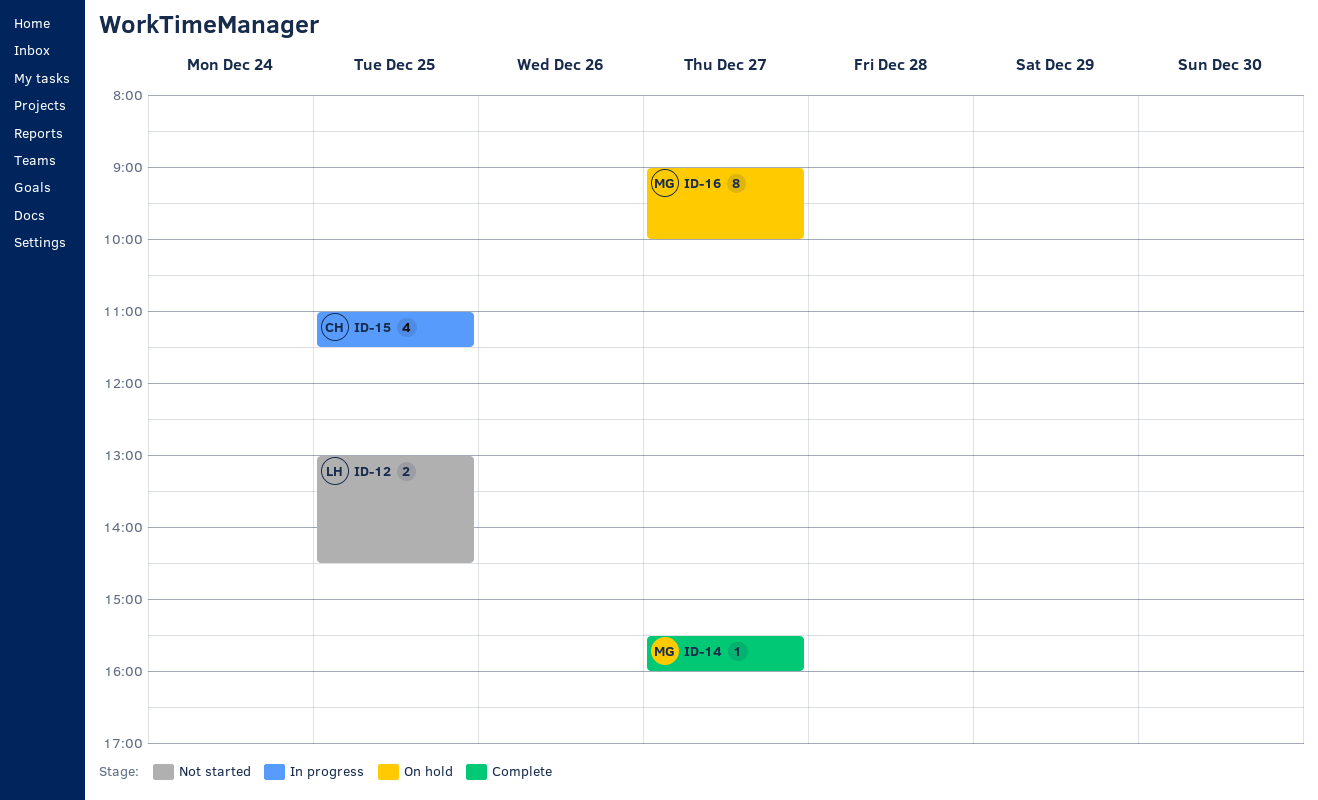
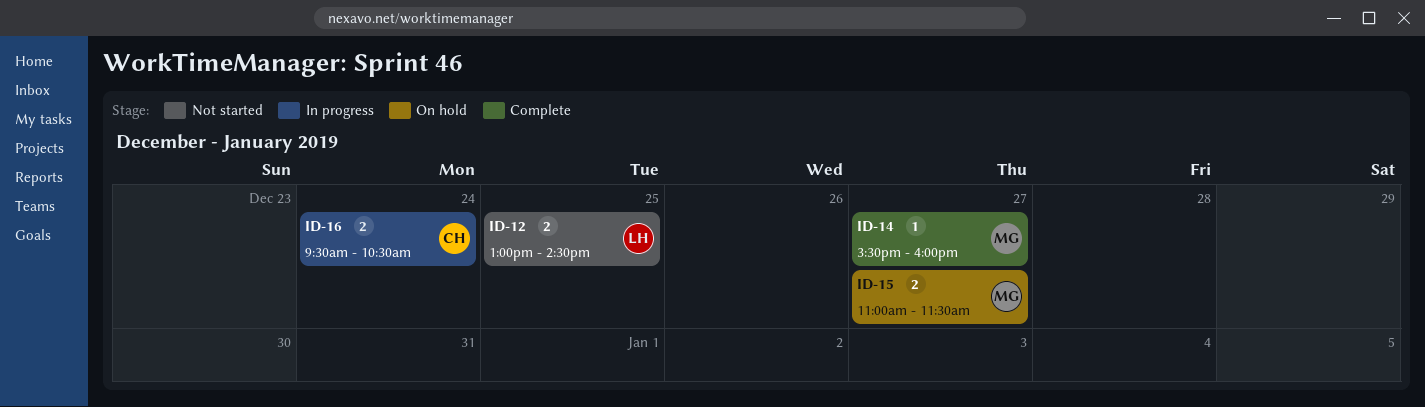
ID-15, status: In progress -> On hold
ID-15, owner: CH -> MG
ID-15, estimate: 4 -> 2
ID-15, day: Dec 25 -> Dec 27
ID-16, status: On hold -> In progress
ID-16, owner: MG -> CH
ID-16, estimate: 8 -> 2
ID-16, day: Dec 27 -> Dec 24
ID-16, begins: 09:00 -> 09:30
ID-16, ends: 10:00 -> 10:30

